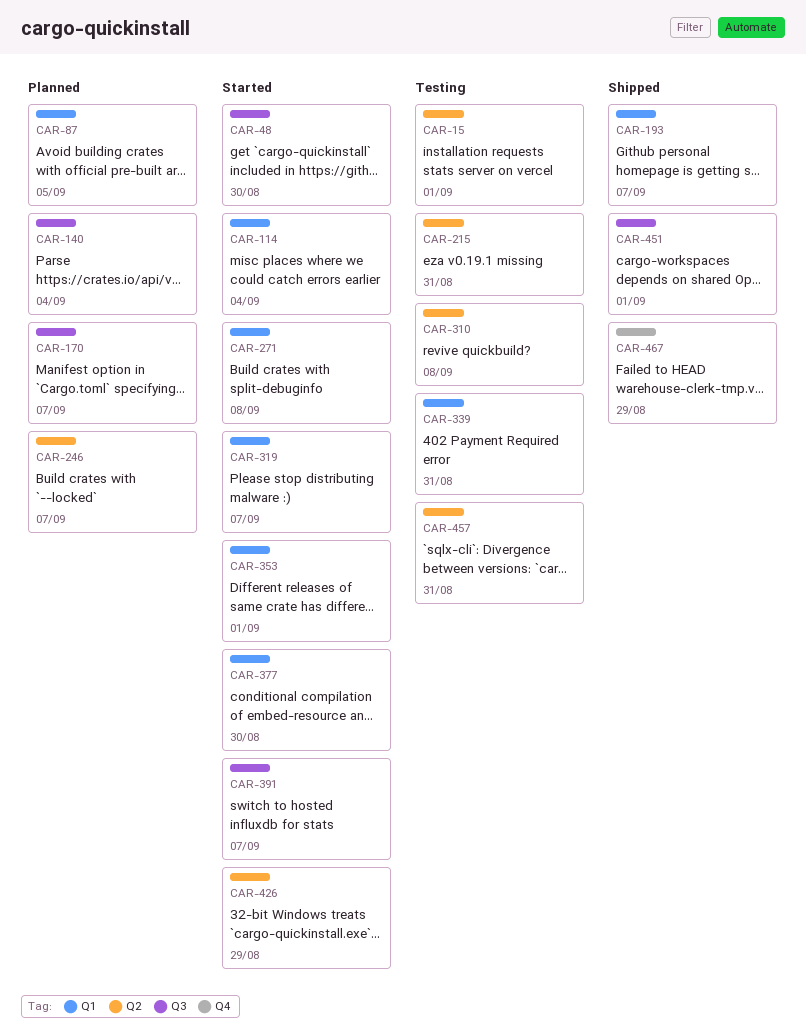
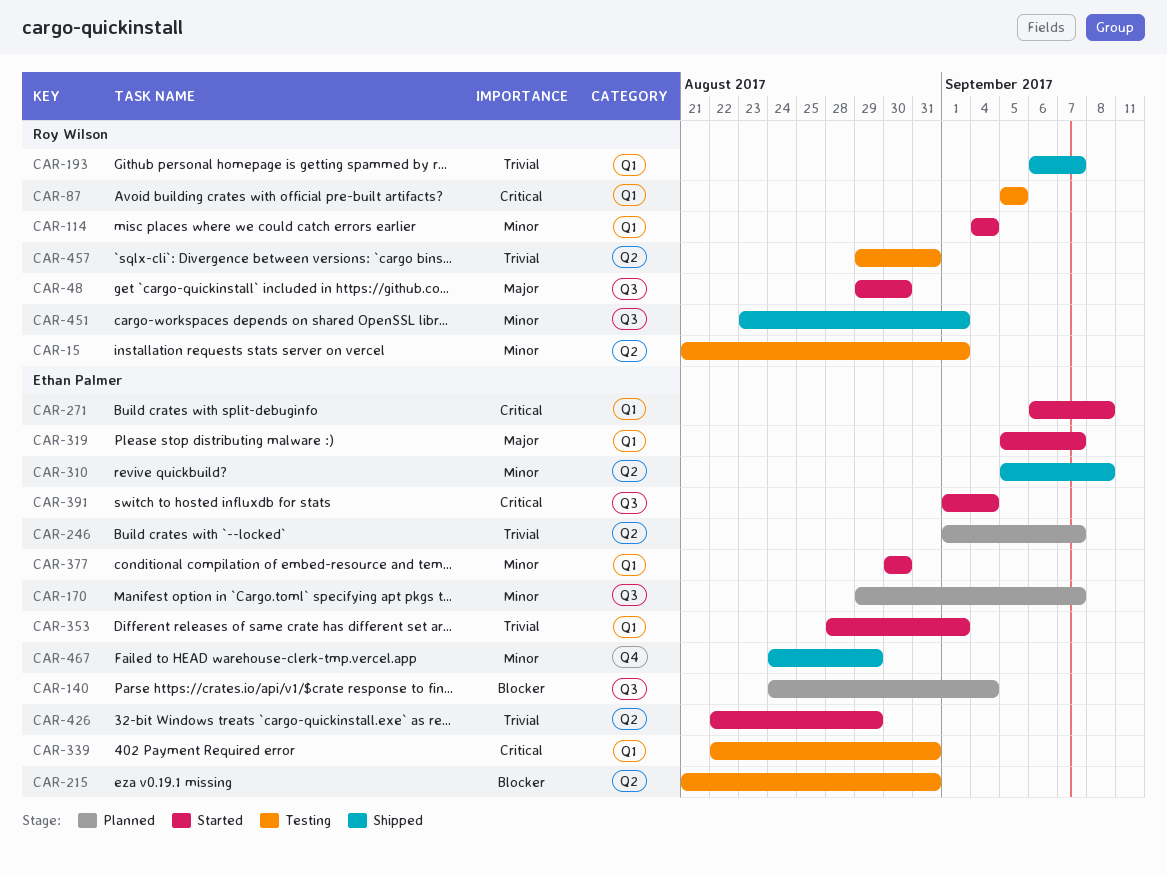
CAR-87, status: Planned -> Testing
CAR-310, status: Testing -> Shipped
CAR-391, due: Sep 7 -> Sep 4

